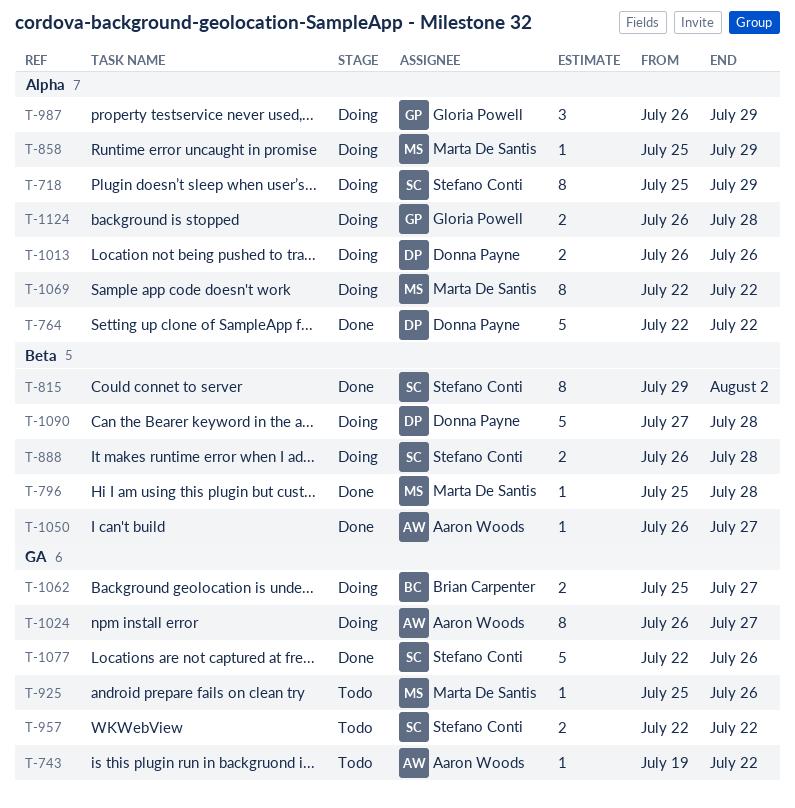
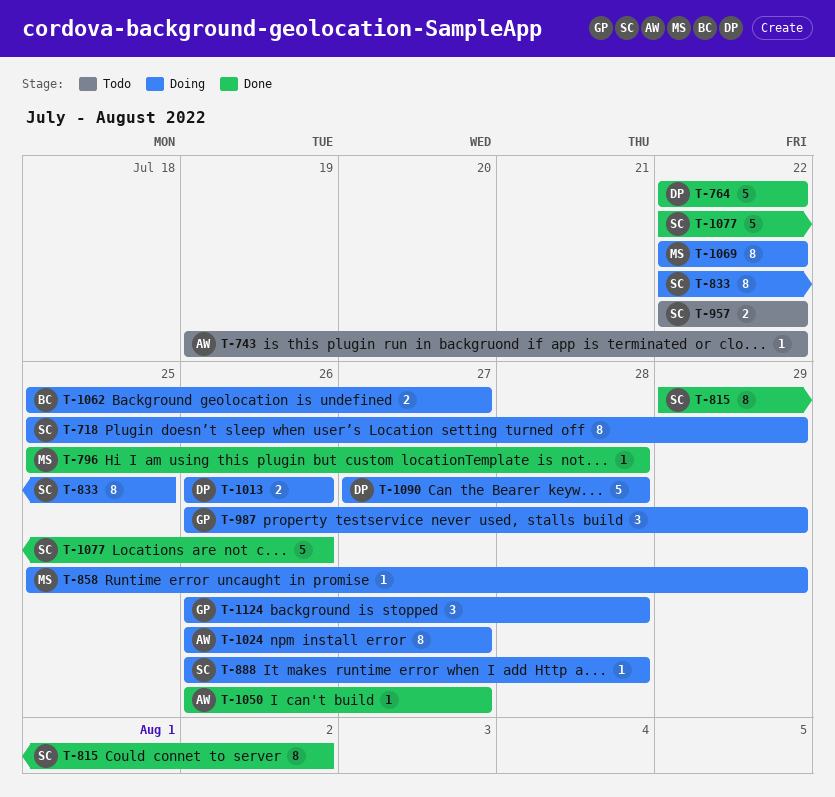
T-833: none -> present
T-888, estimate: 2 -> 1
T-925: present -> none
T-1124, estimate: 2 -> 3

